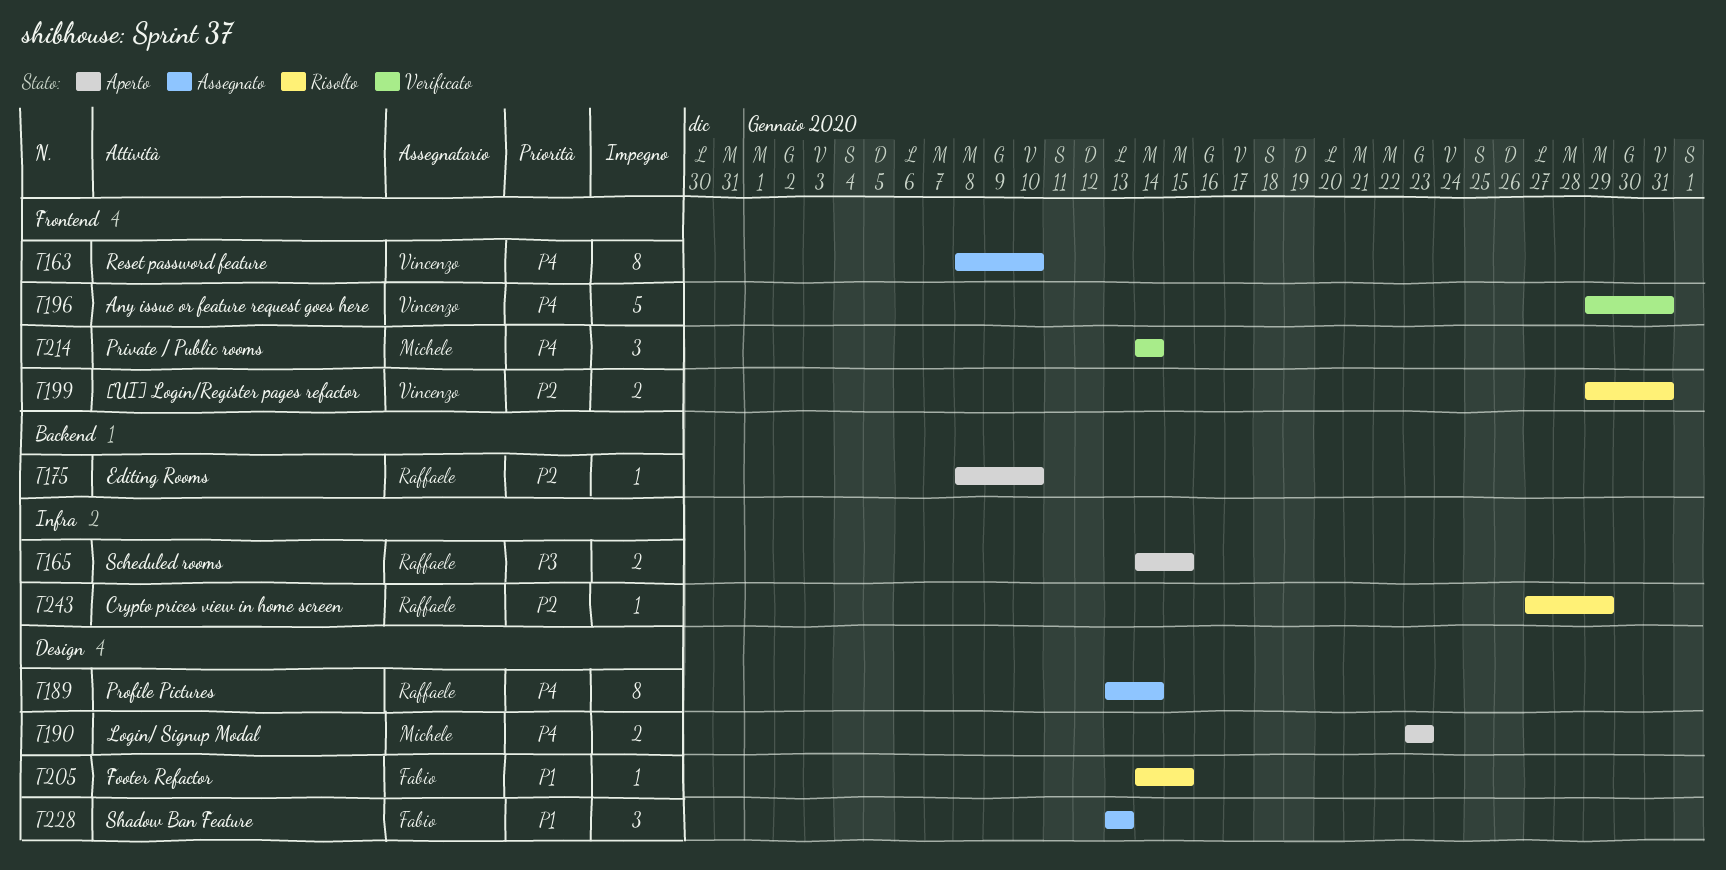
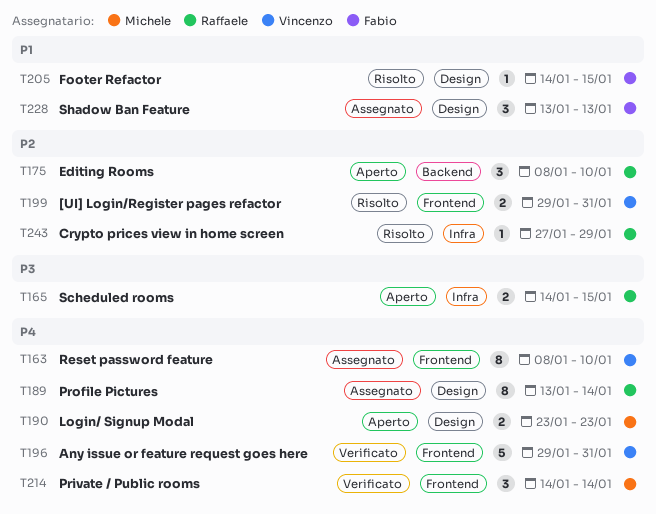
T175, estimate: 1 -> 3

